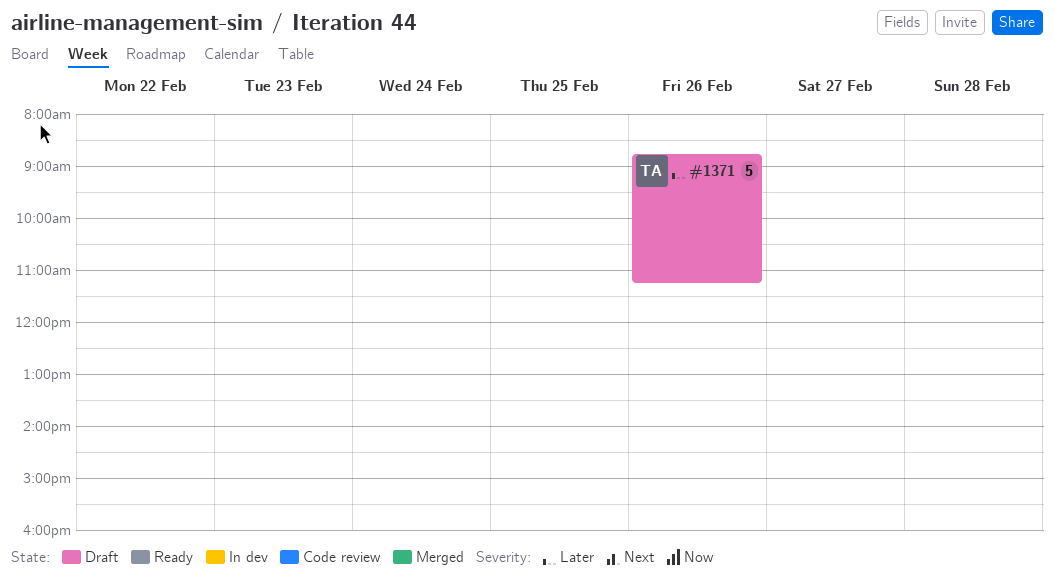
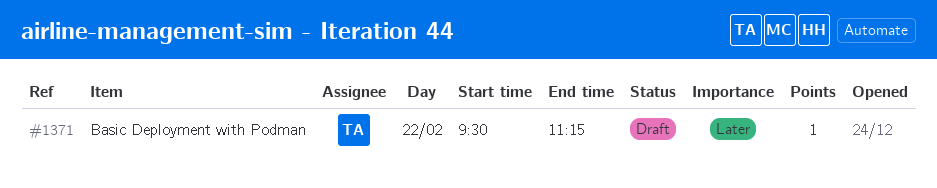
#1371, estimate: 5 -> 1
#1371, day: Feb 26 -> Feb 22
#1371, begins: 08:45 -> 09:30

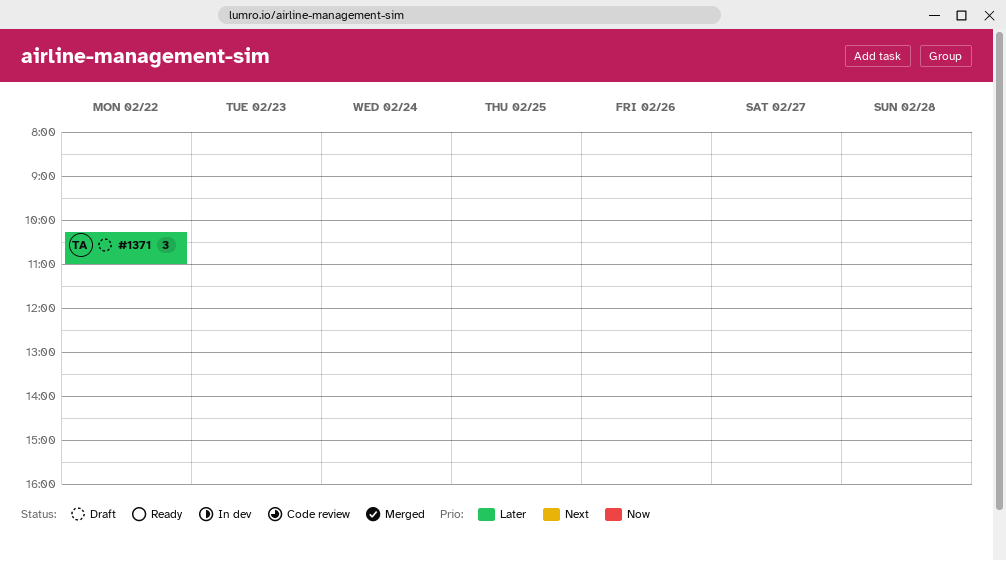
#1371, estimate: 1 -> 3
#1371, begins: 09:30 -> 10:15
#1371, ends: 11:15 -> 11:00

